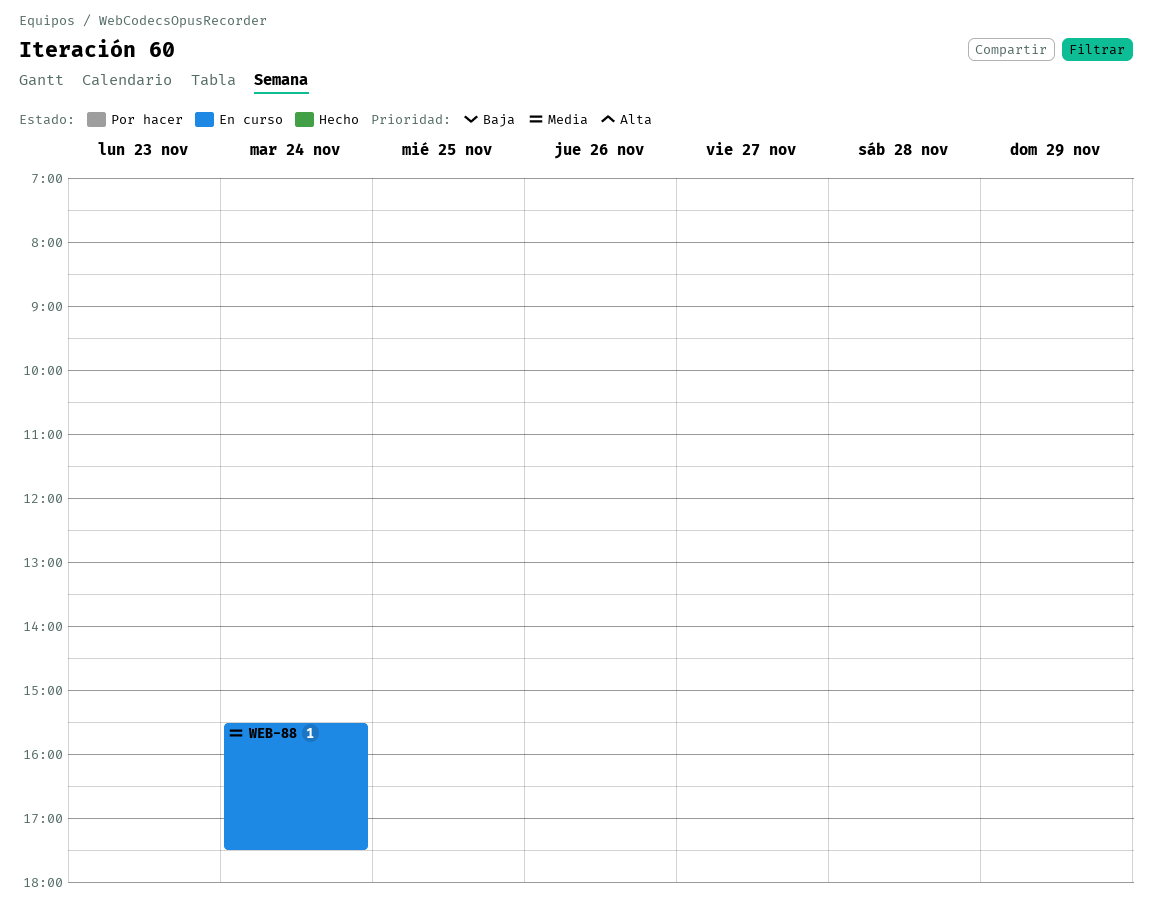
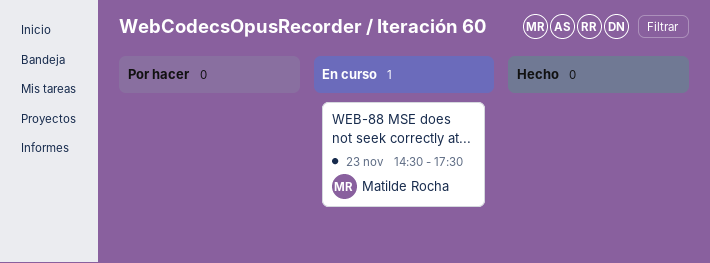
WEB-88, day: Nov 24 -> Nov 23
WEB-88, begins: 15:30 -> 14:30

